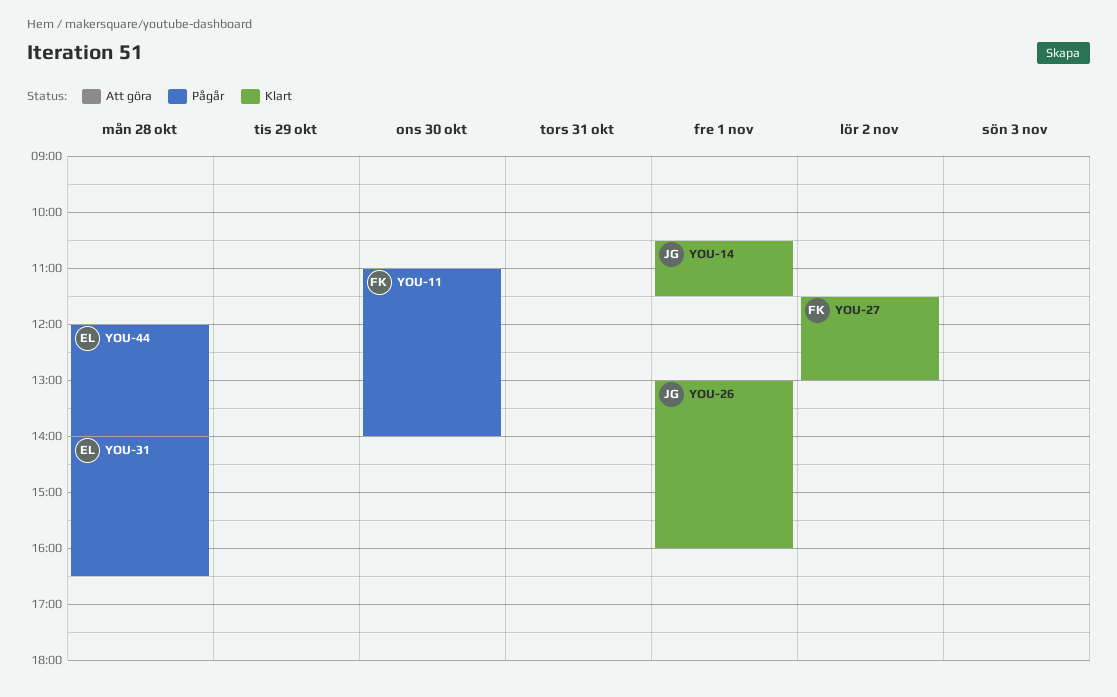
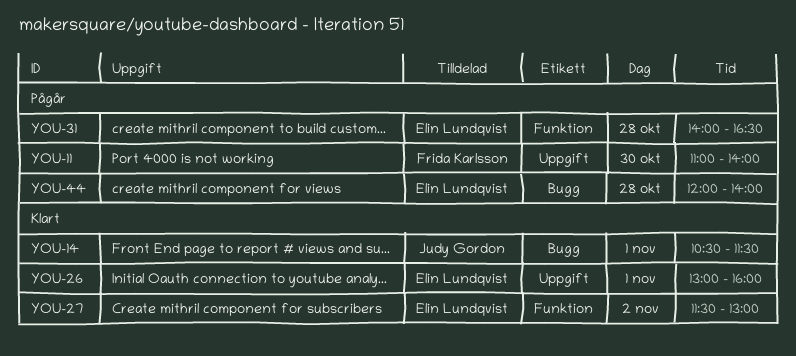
YOU-26, owner: Judy Gordon -> Elin Lundqvist
YOU-27, owner: Frida Karlsson -> Elin Lundqvist

